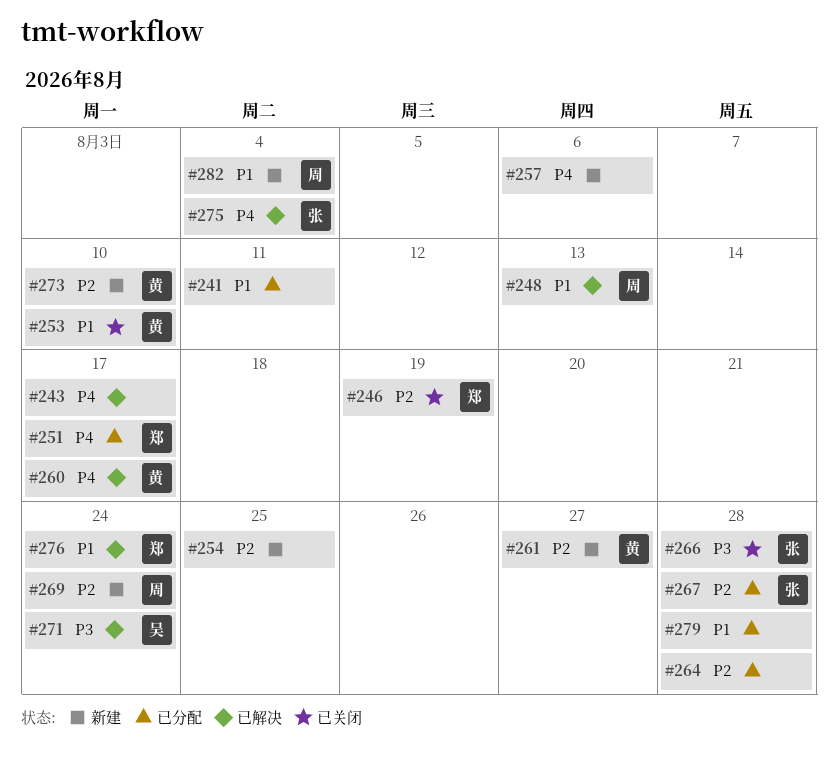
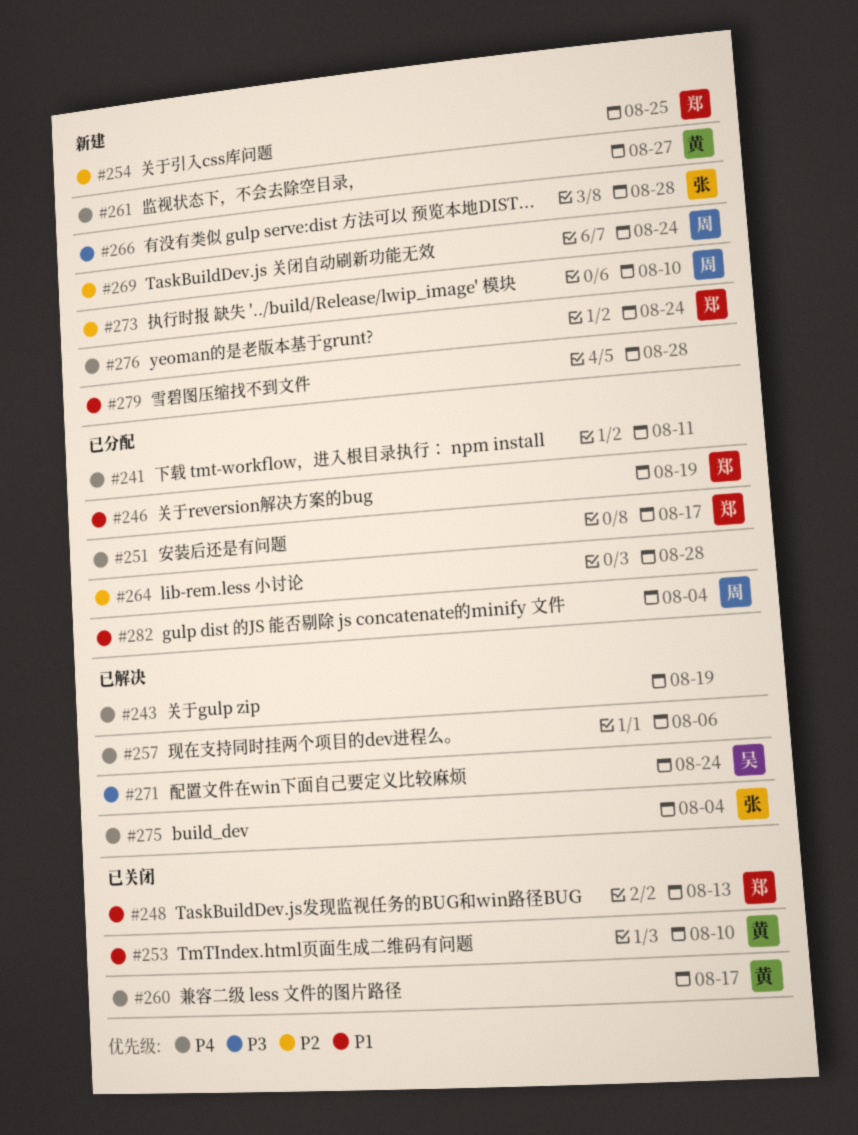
#241, priority: P1 -> P4
#243, due: Aug 17 -> Aug 19
#246, status: 已关闭 -> 已分配
#246, priority: P2 -> P1
#248, status: 已解决 -> 已关闭
#248, owner: 周 -> 郑
#254, owner: none -> 郑
#257, status: 新建 -> 已解决
#260, status: 已解决 -> 已关闭
#261, priority: P2 -> P4
#266, status: 已关闭 -> 新建
#267: present -> none
#273, owner: 黄 -> 周
#276, status: 已解决 -> 新建
#276, priority: P1 -> P4
#279, status: 已分配 -> 新建
#282, status: 新建 -> 已分配

